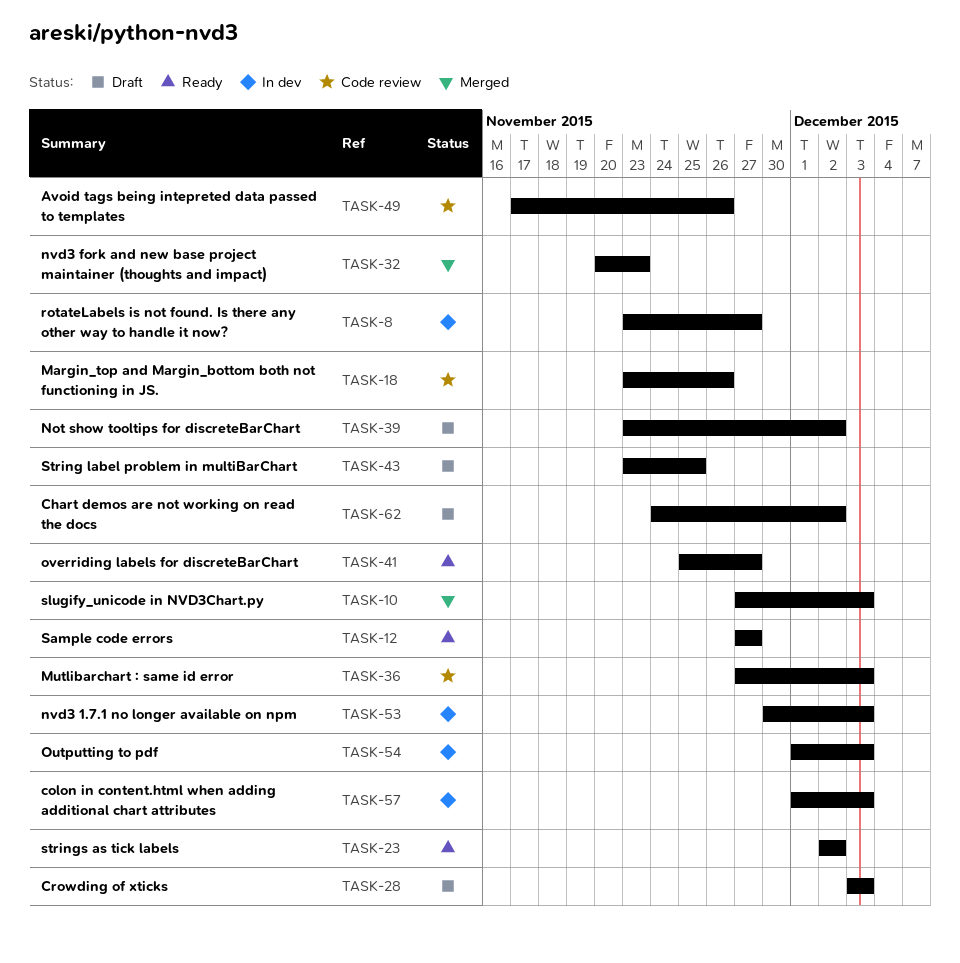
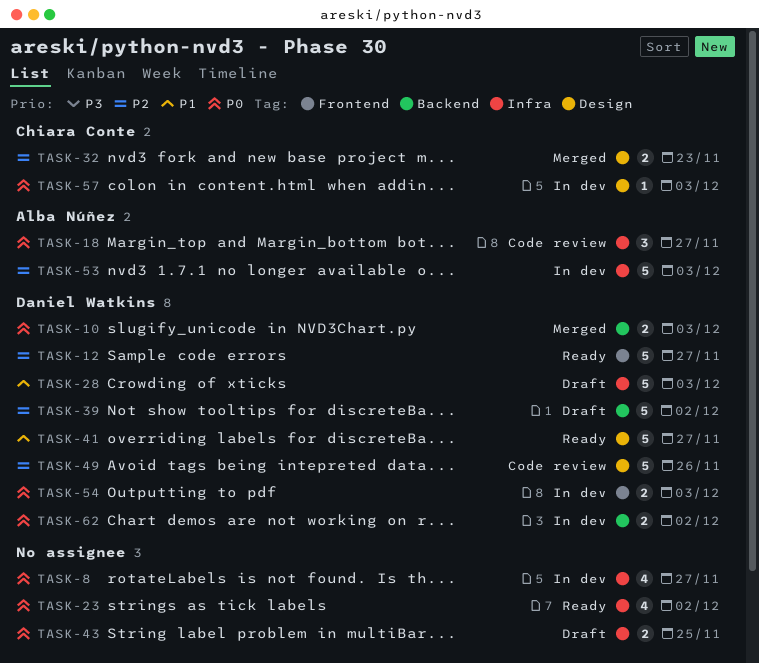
TASK-18, due: Nov 26 -> Nov 27
TASK-36: present -> none
TASK-62, status: Draft -> In dev

